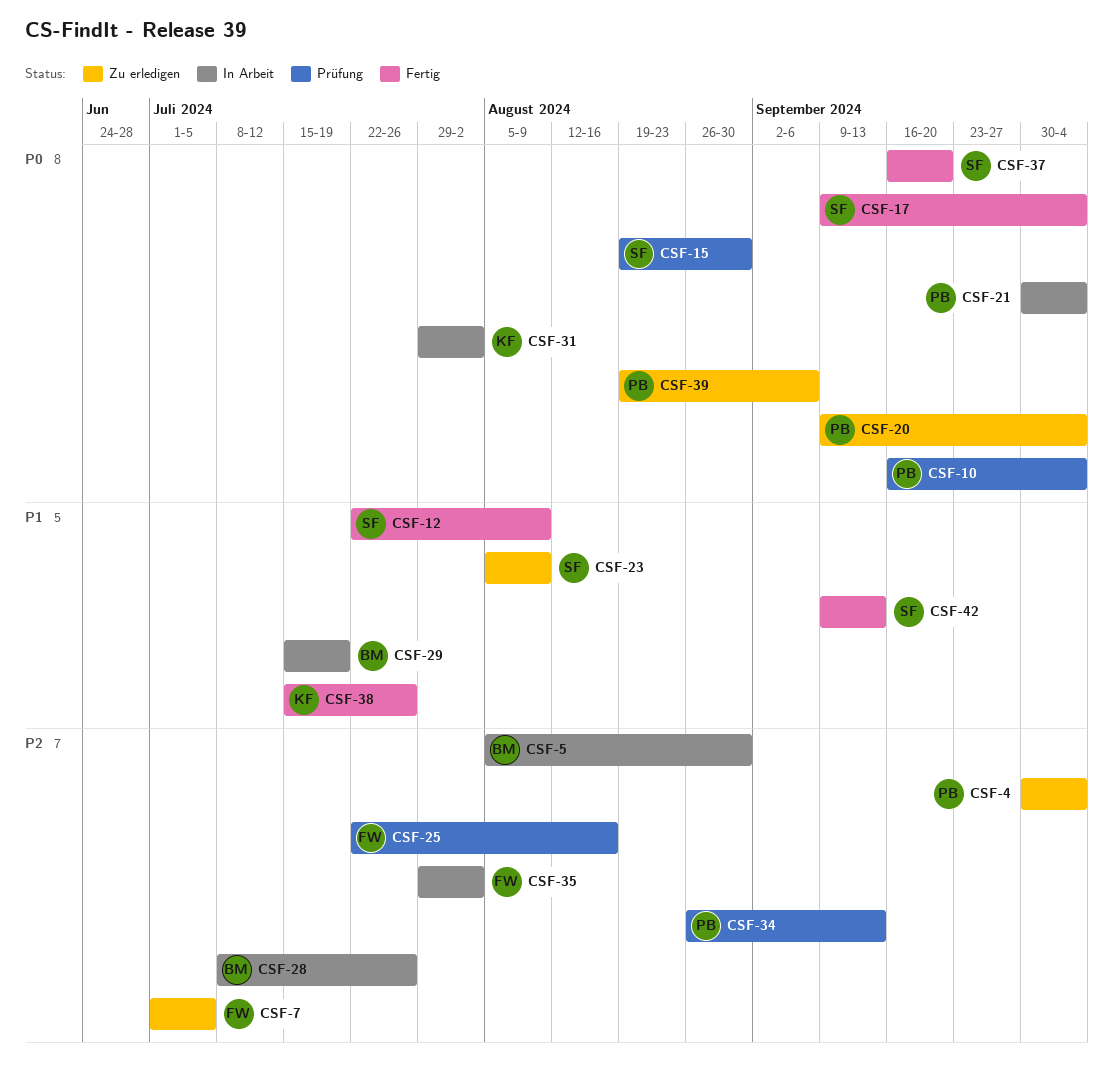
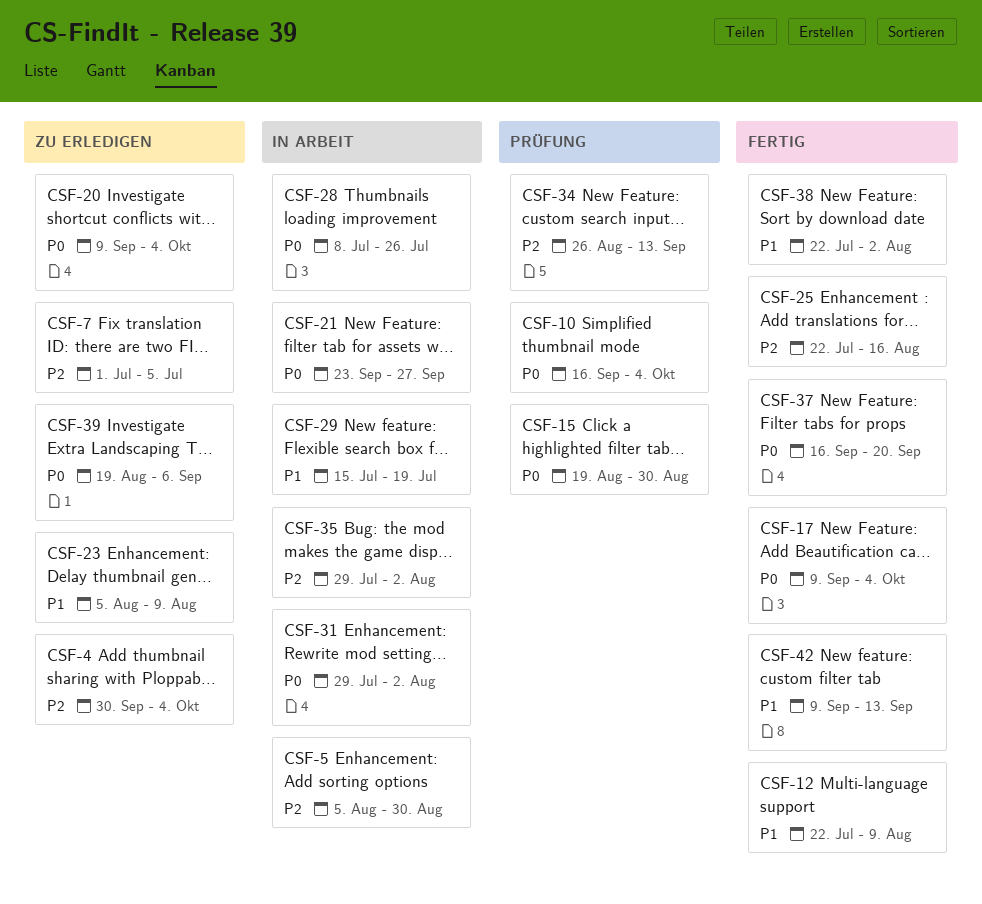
CSF-21, start: Sep 30 -> Sep 23
CSF-21, due: Oct 4 -> Sep 27
CSF-25, status: Prüfung -> Fertig
CSF-28, priority: P2 -> P0
CSF-38, start: Jul 15 -> Jul 22
CSF-38, due: Jul 26 -> Aug 2

